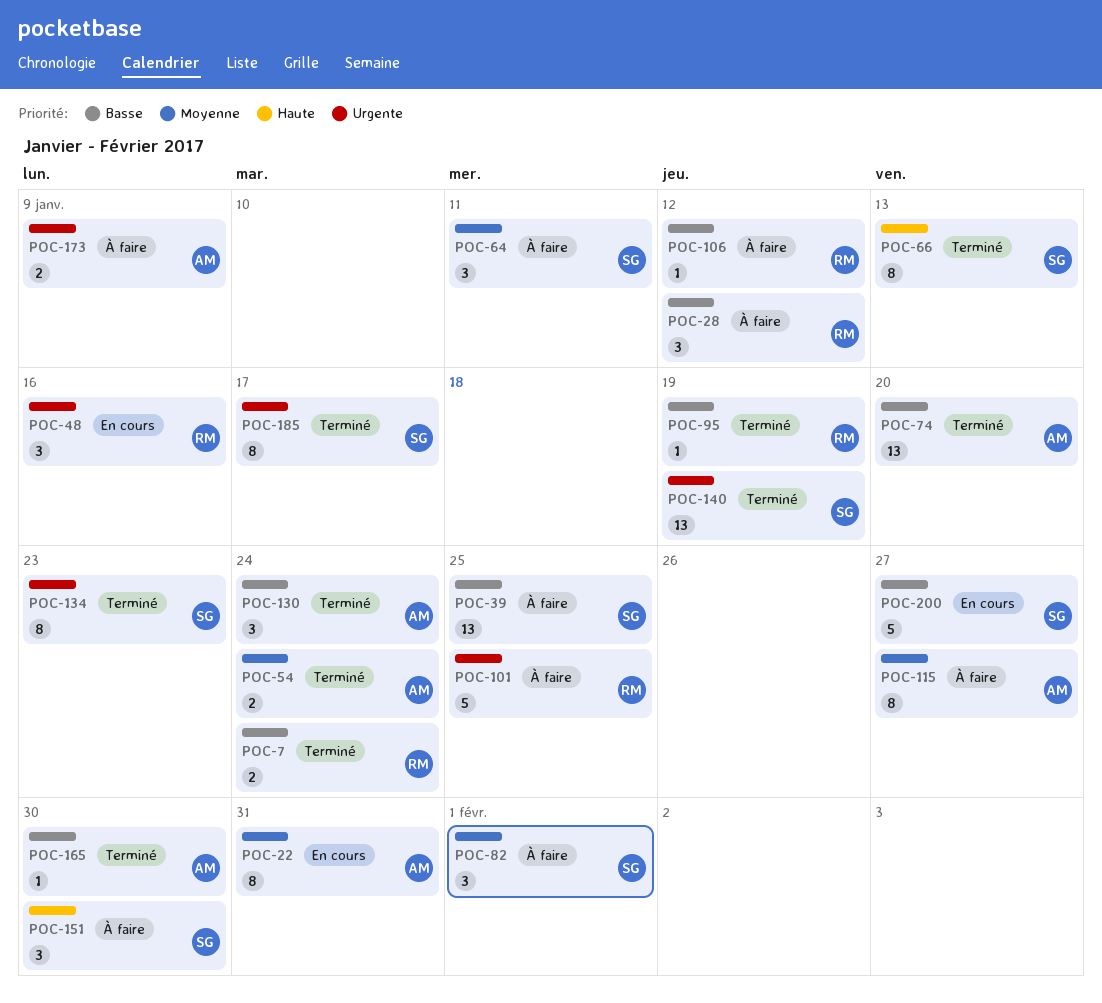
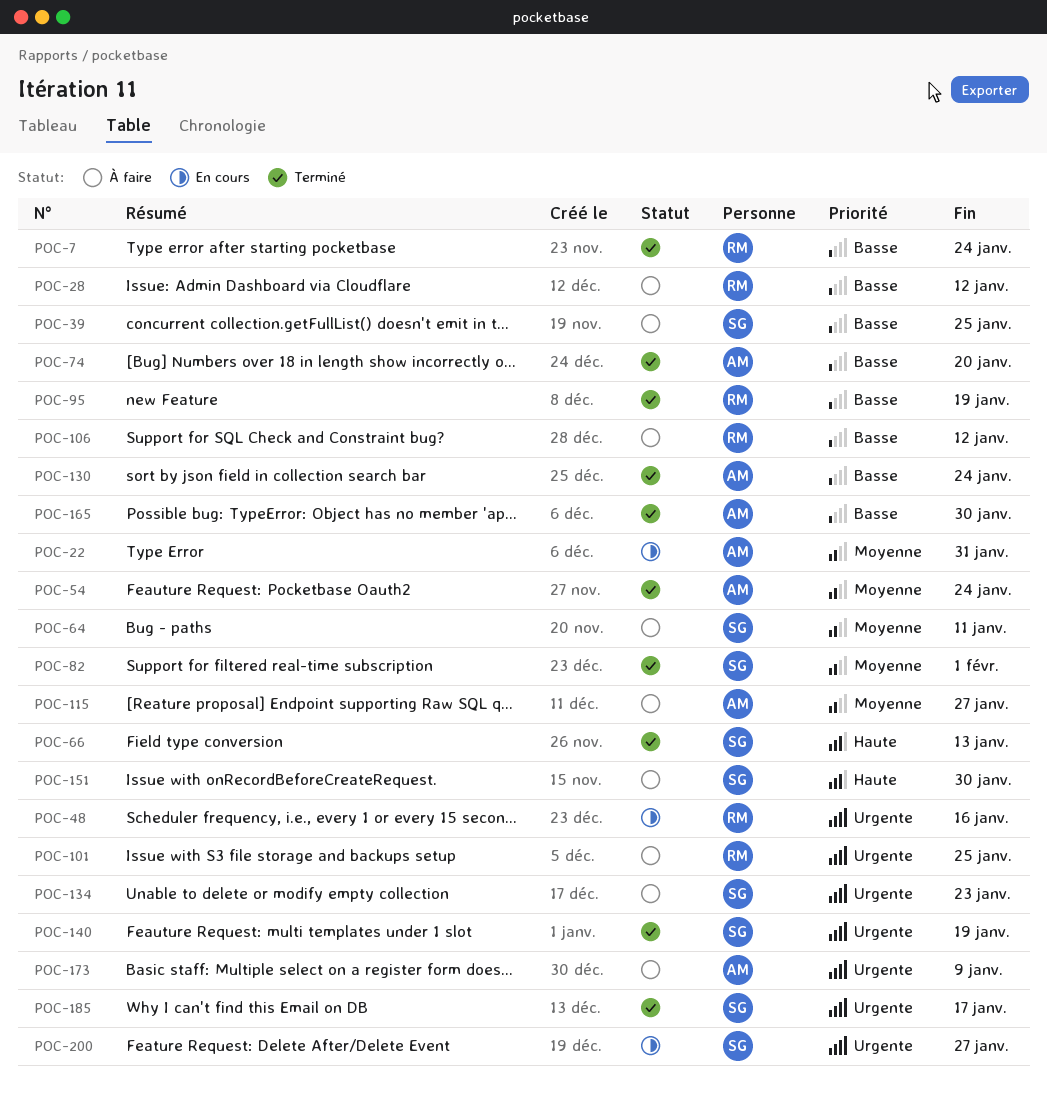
POC-82, status: À faire -> Terminé
POC-134, status: Terminé -> À faire
POC-200, priority: Basse -> Urgente

